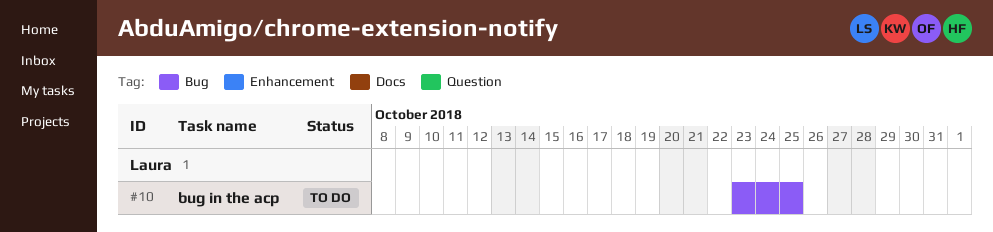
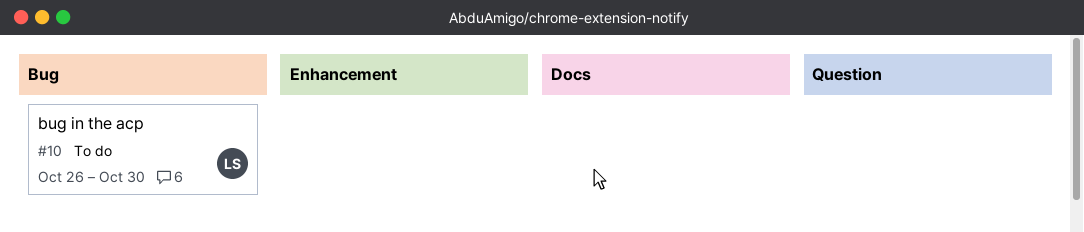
#10, start: Oct 23 -> Oct 26
#10, due: Oct 25 -> Oct 30

